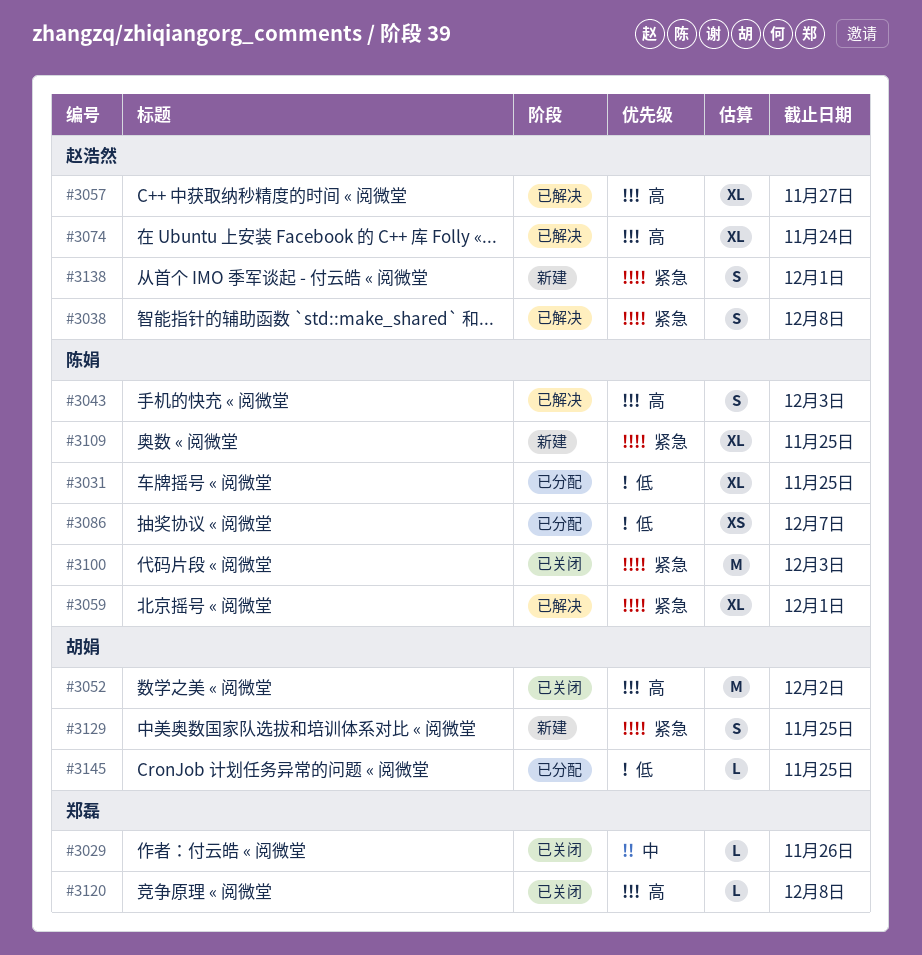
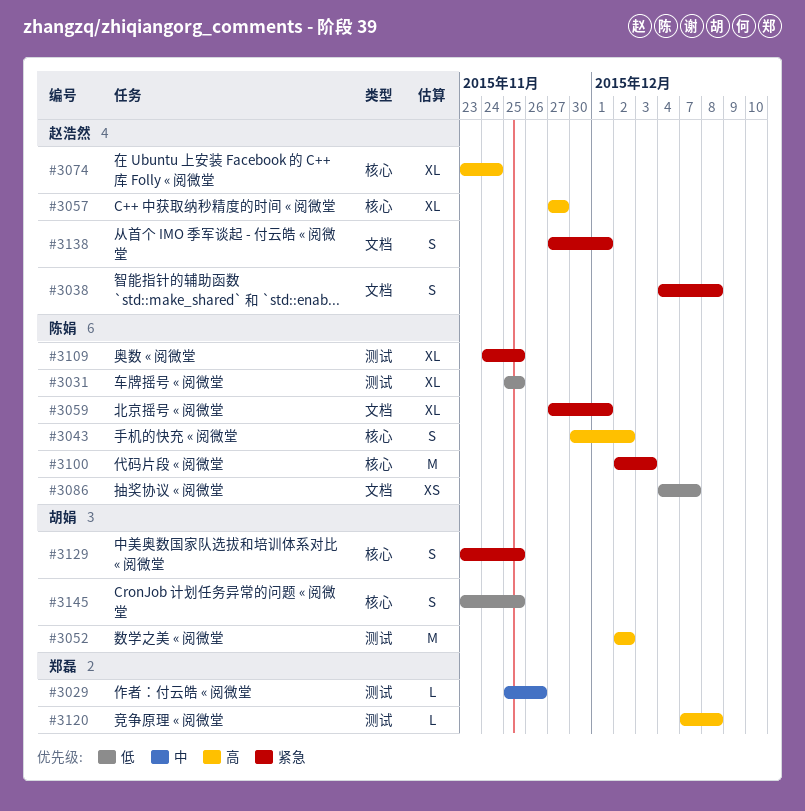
#3043, due: Dec 3 -> Dec 2
#3145, estimate: L -> S

